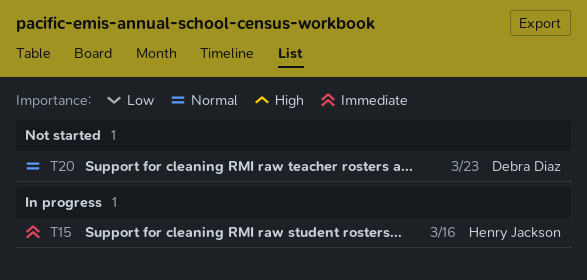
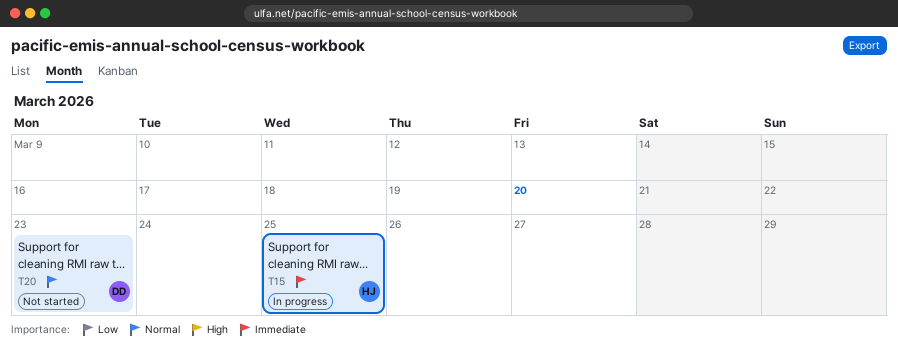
T15, due: Mar 16 -> Mar 25

